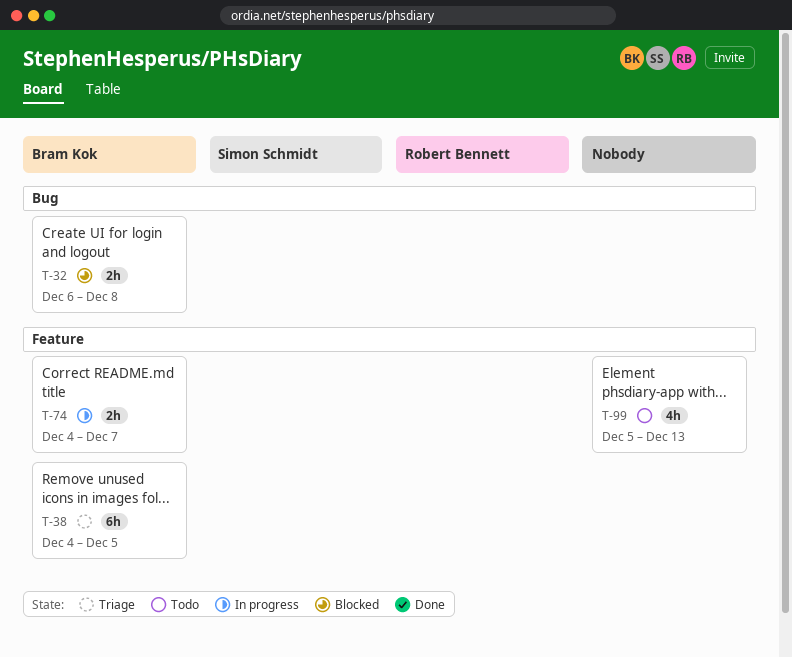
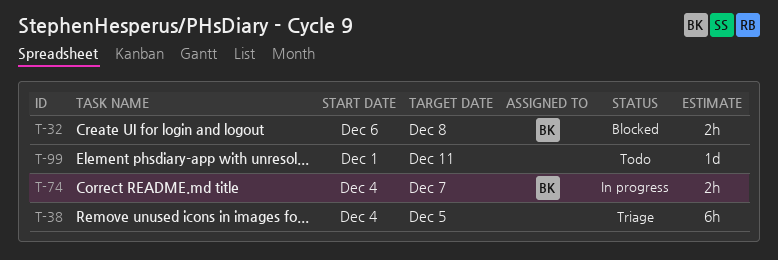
T-38, owner: Bram Kok -> none
T-99, estimate: 4h -> 1d
T-99, start: Dec 5 -> Dec 1
T-99, due: Dec 13 -> Dec 11

